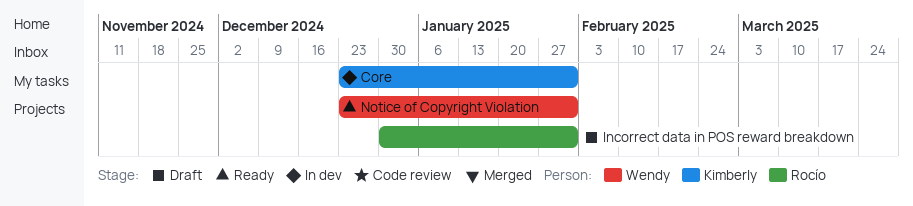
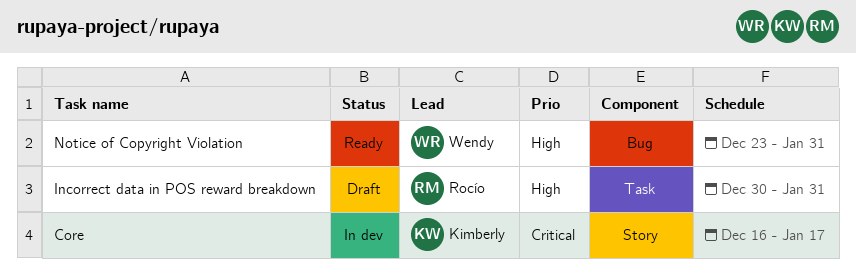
Core, start: Dec 23 -> Dec 16
Core, due: Jan 31 -> Jan 17

